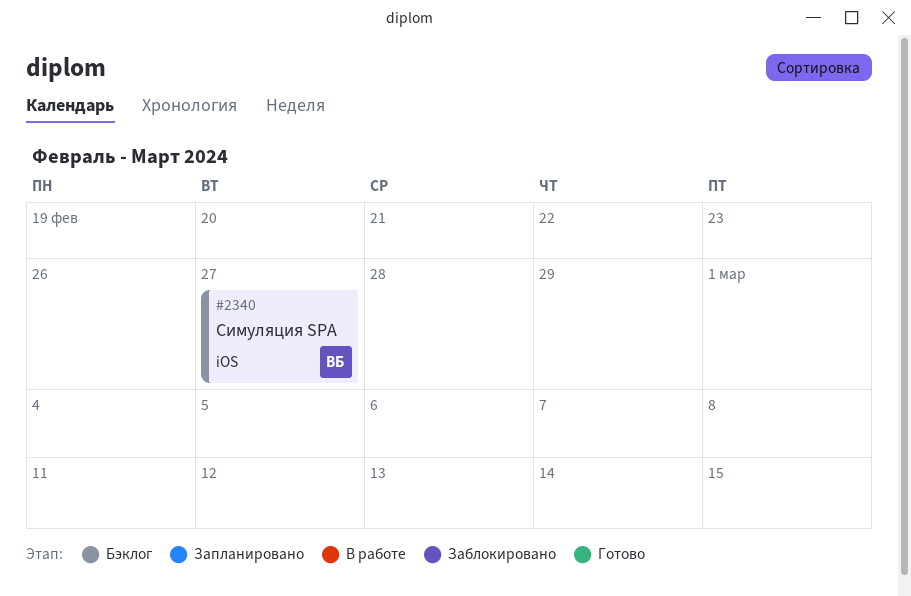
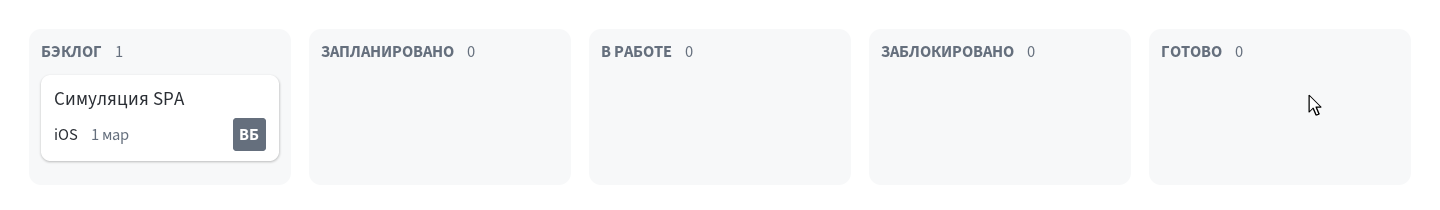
Симуляция SPA, due: Feb 27 -> Mar 1

